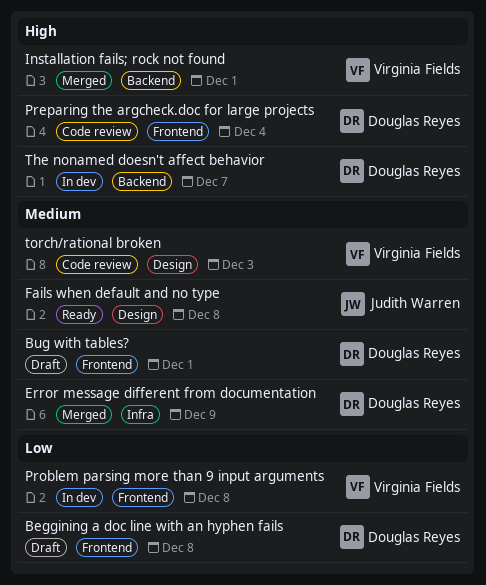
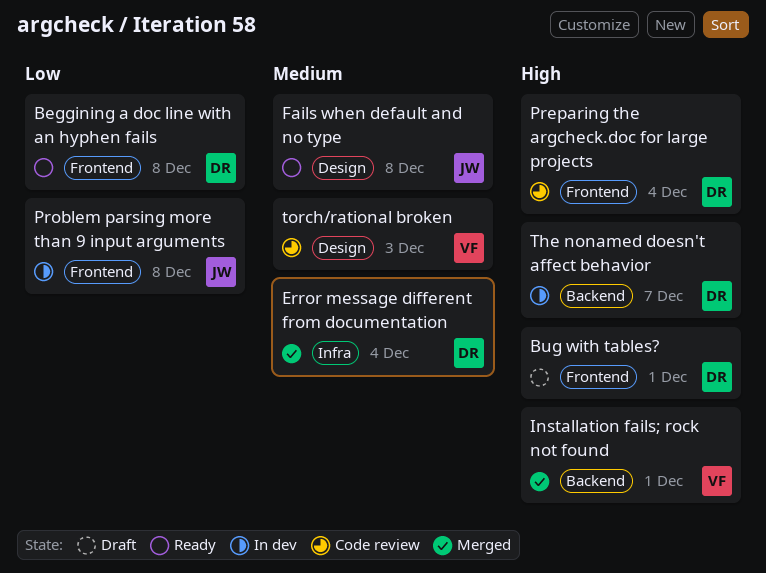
Beggining a doc line with an hyphen fails, status: Draft -> Ready
Bug with tables?, priority: Medium -> High
Error message different from documentation, due: Dec 9 -> Dec 4
Problem parsing more than 9 input arguments, owner: Virginia Fields -> Judith Warren

